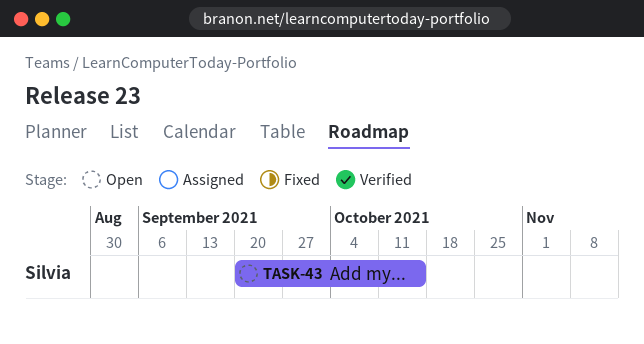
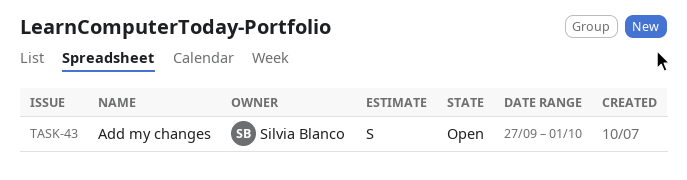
TASK-43, start: Sep 20 -> Sep 27
TASK-43, due: Oct 15 -> Oct 1

